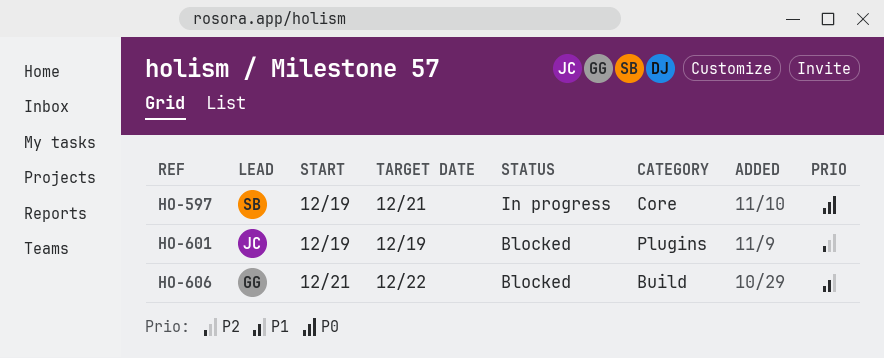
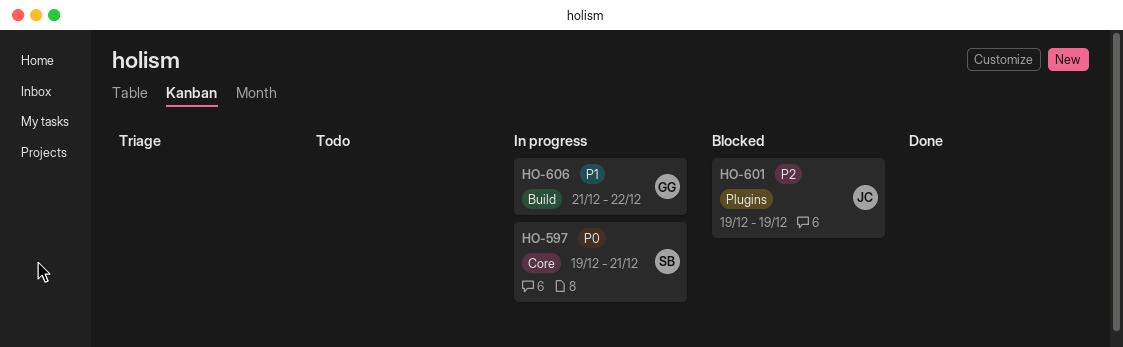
HO-606, status: Blocked -> In progress

